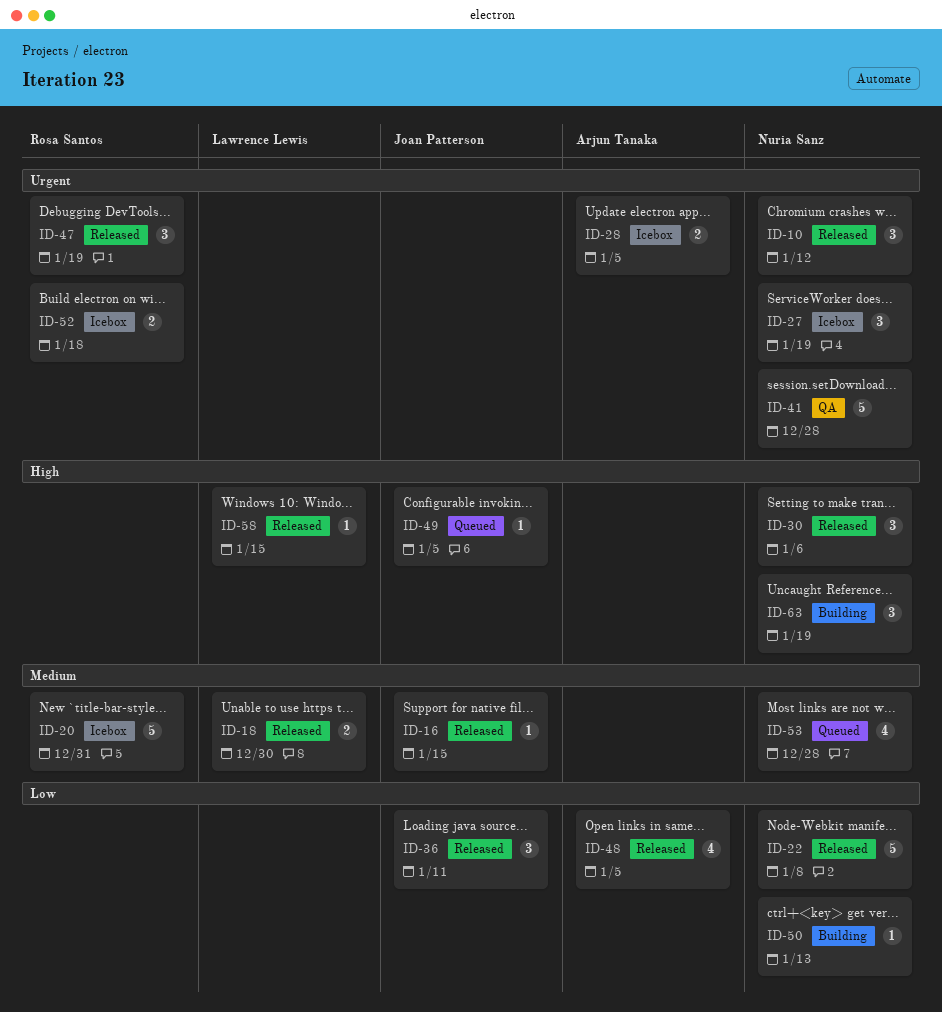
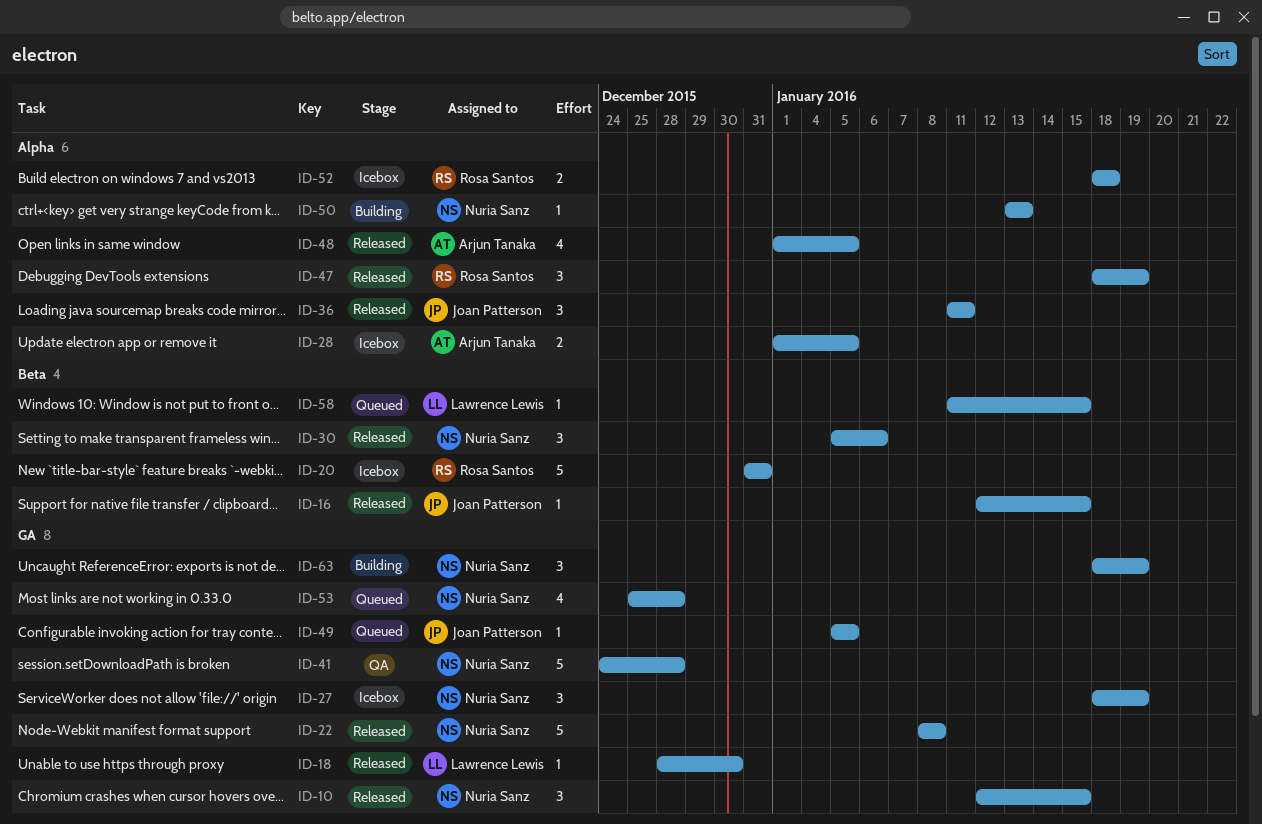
ID-10, due: Jan 12 -> Jan 15
ID-18, estimate: 2 -> 1
ID-58, status: Released -> Queued

